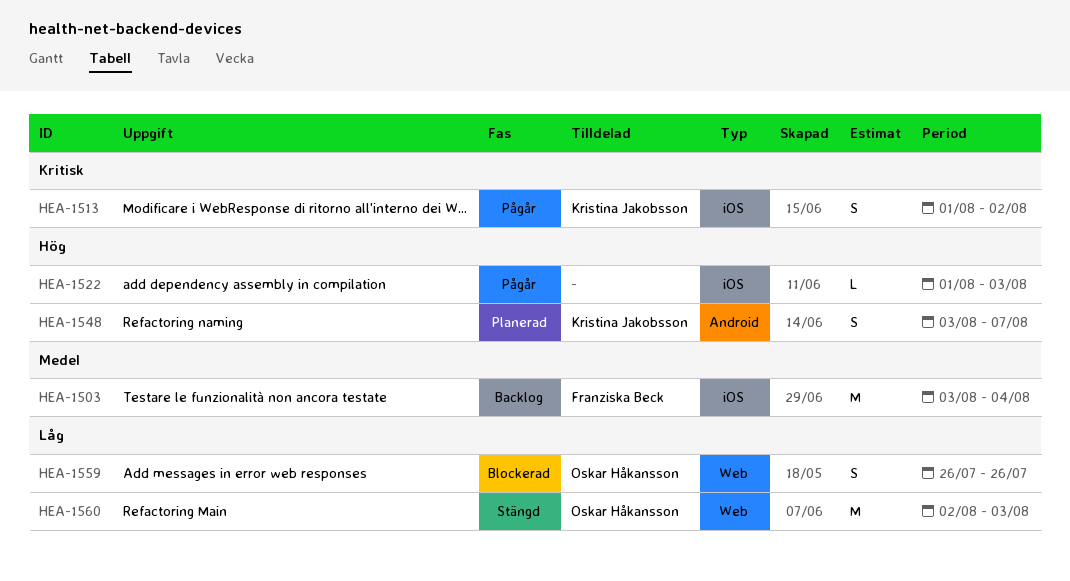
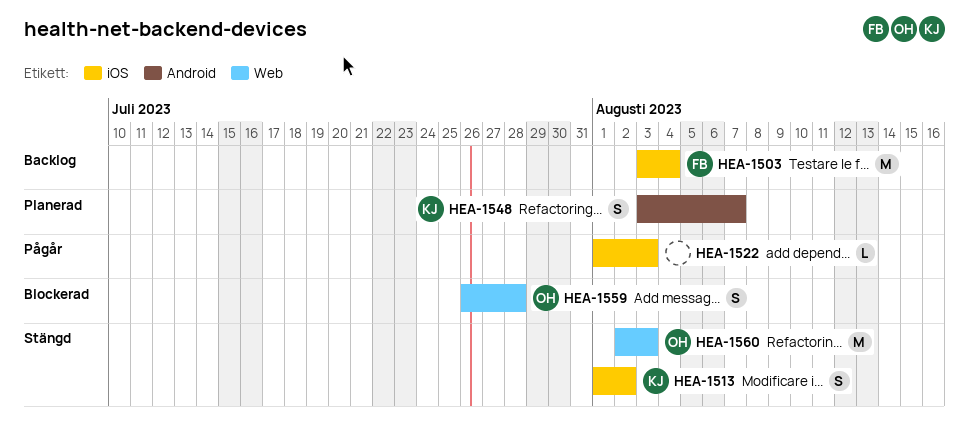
HEA-1513, status: Pågår -> Stängd
HEA-1559, due: Jul 26 -> Jul 28

